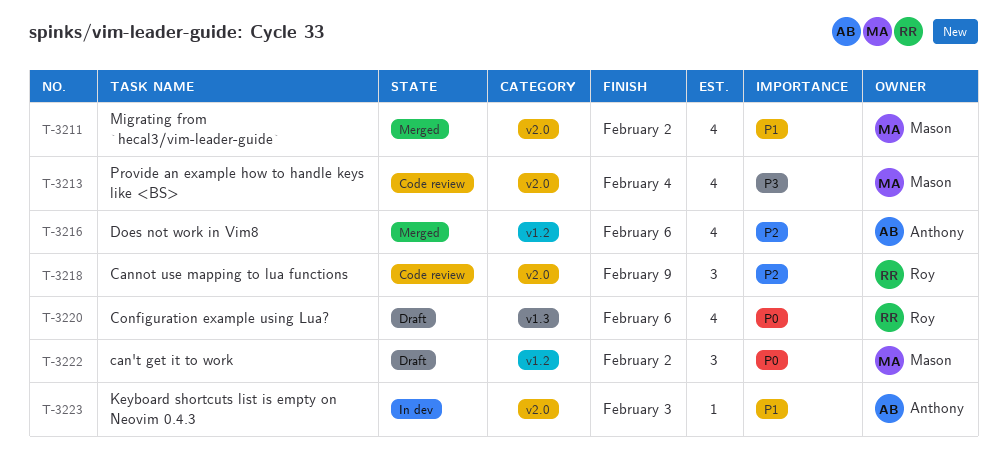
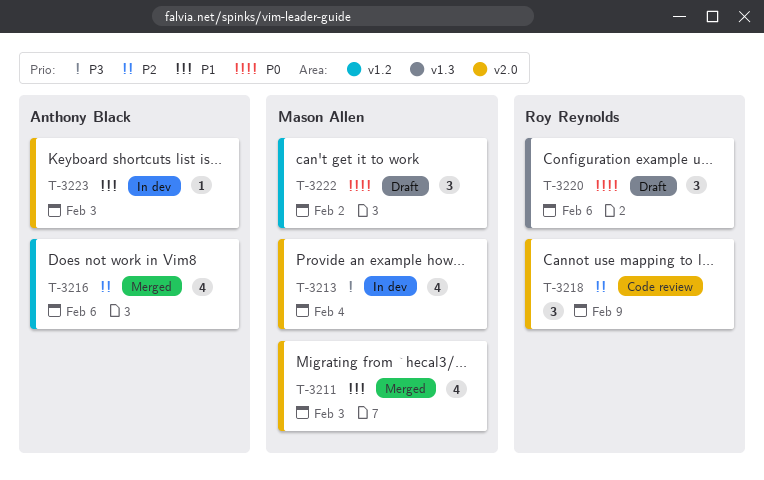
T-3211, due: Feb 2 -> Feb 3
T-3213, status: Code review -> In dev
T-3220, estimate: 4 -> 3

